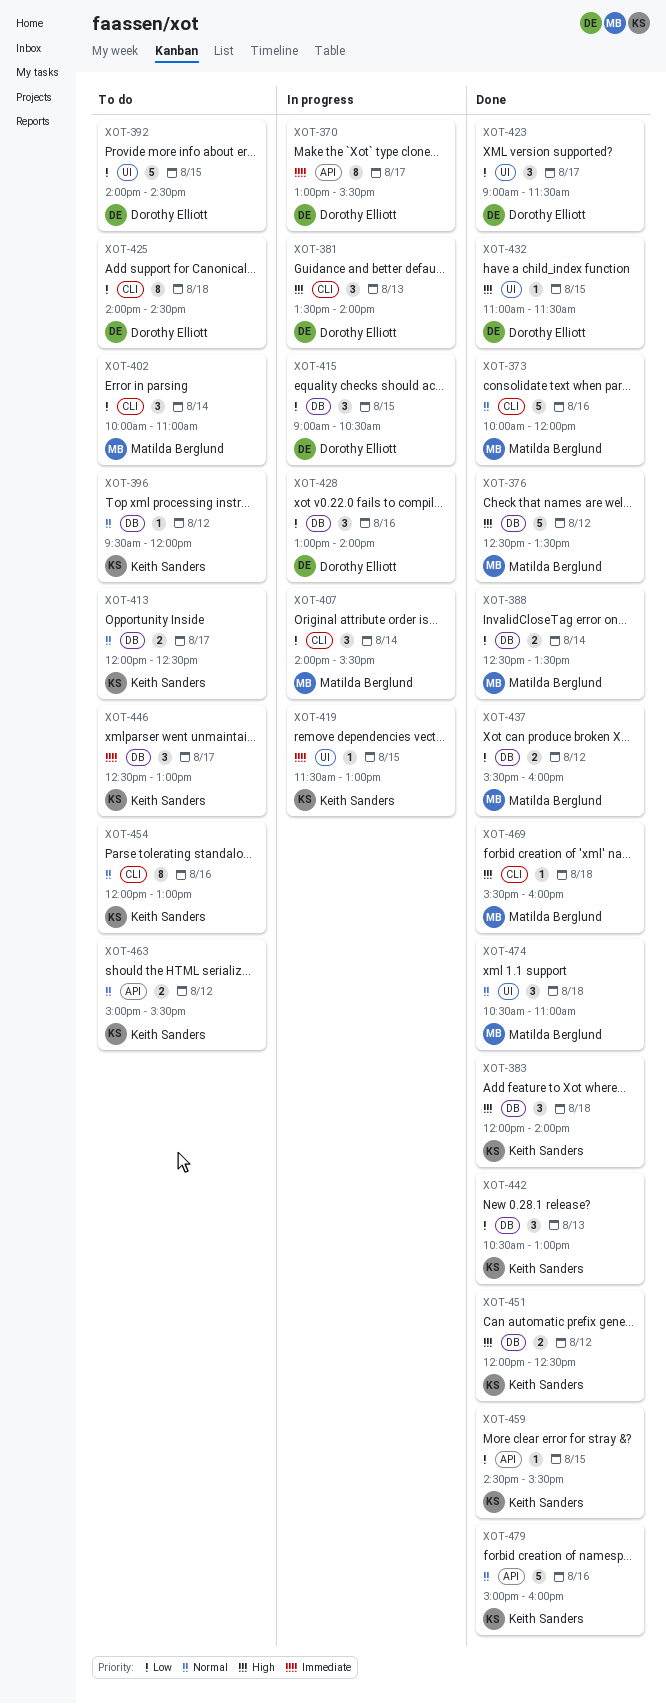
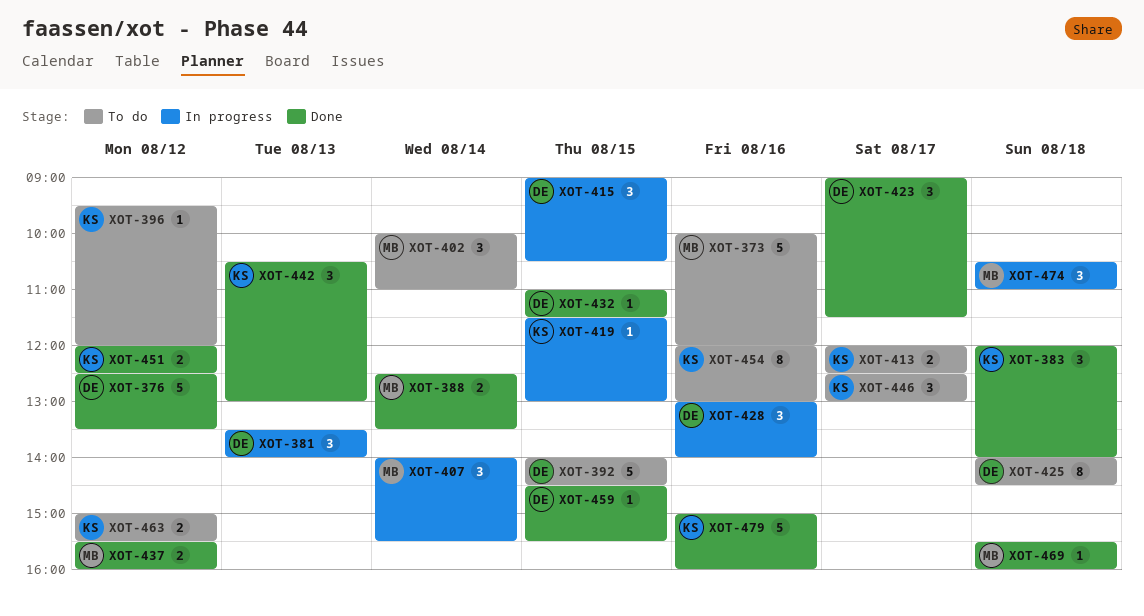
XOT-370: present -> none
XOT-373, status: Done -> To do
XOT-376, owner: Matilda Berglund -> Dorothy Elliott
XOT-459, owner: Keith Sanders -> Dorothy Elliott
XOT-474, status: Done -> In progress

